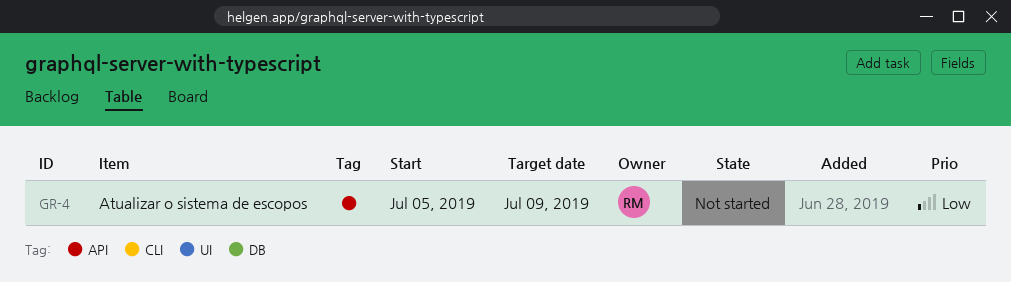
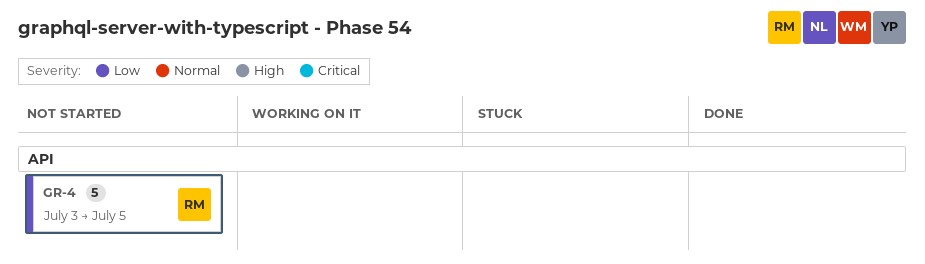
GR-4, start: Jul 5 -> Jul 3
GR-4, due: Jul 9 -> Jul 5

